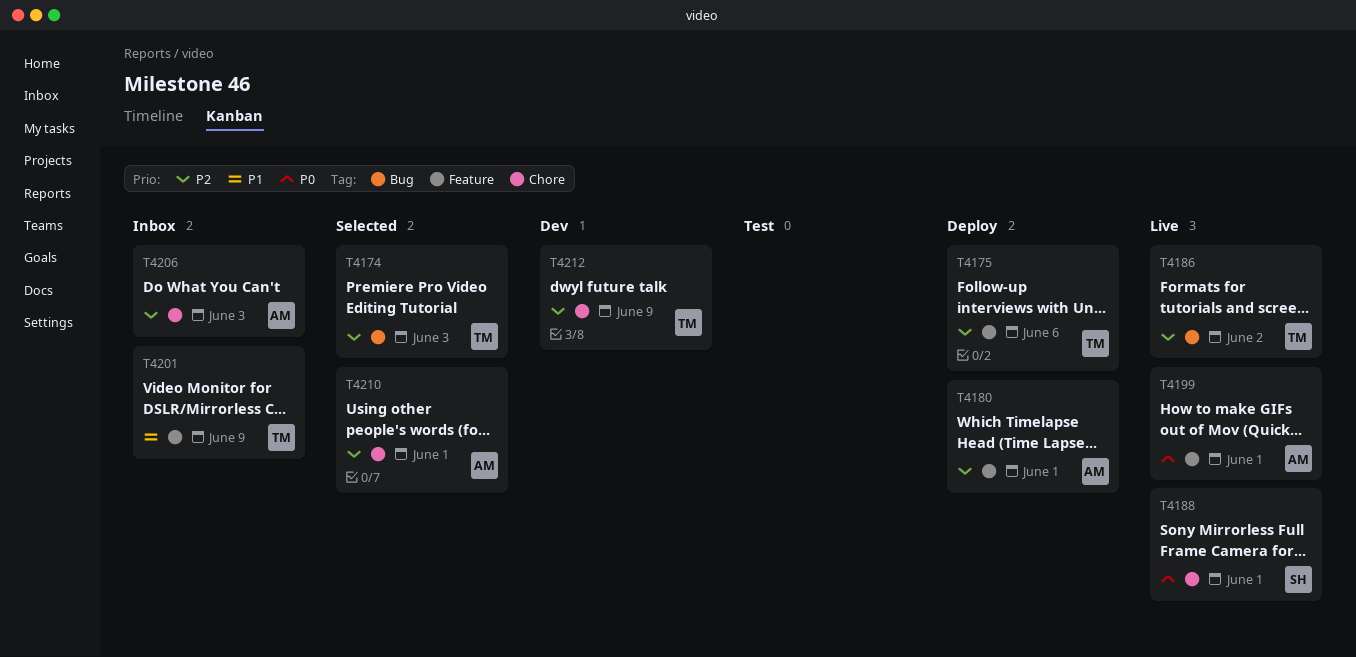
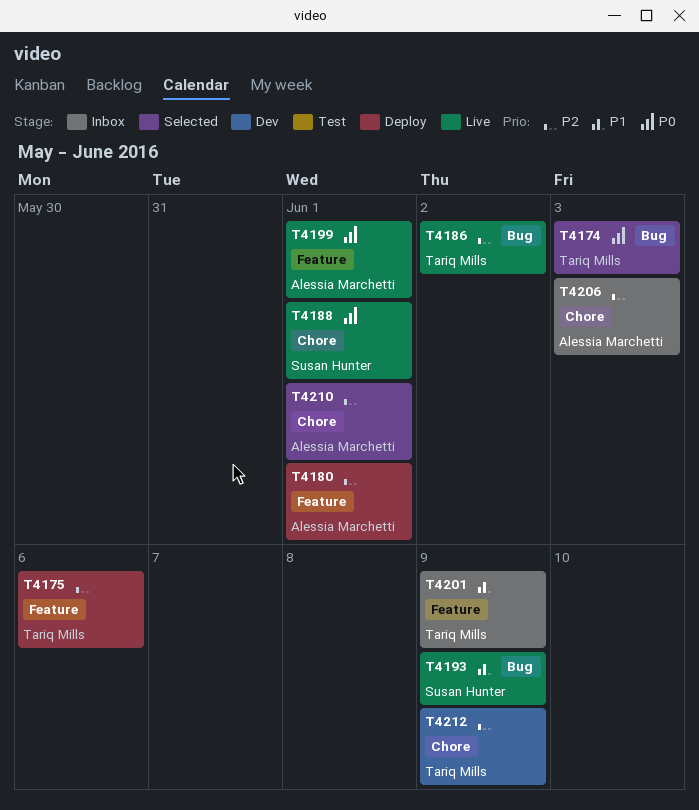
T4174, priority: P2 -> P0
T4193: none -> present

